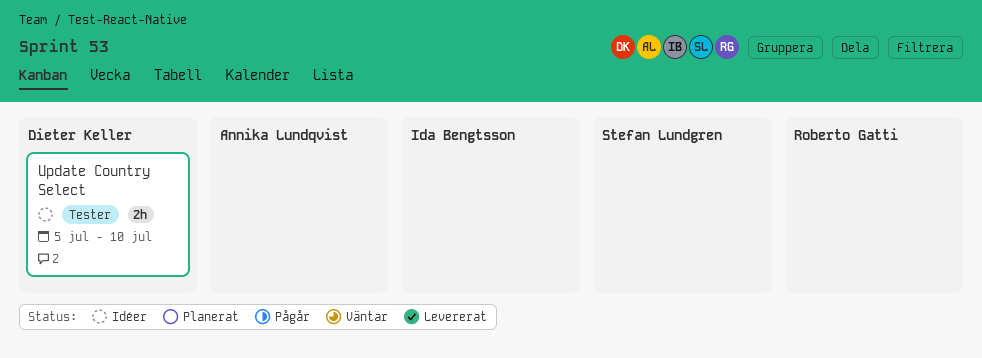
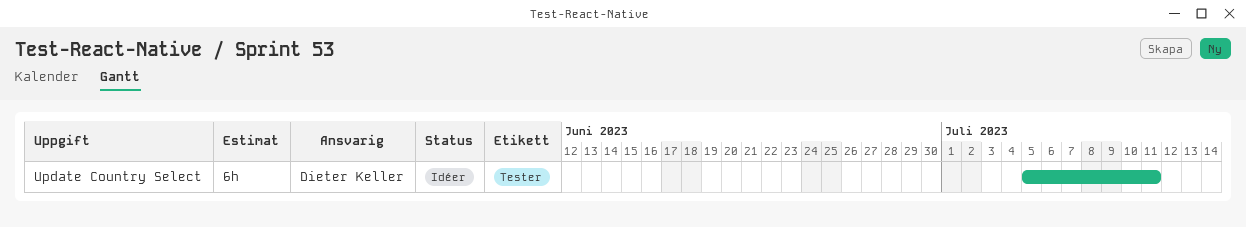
Update Country Select, estimate: 2h -> 6h
Update Country Select, due: Jul 10 -> Jul 11

